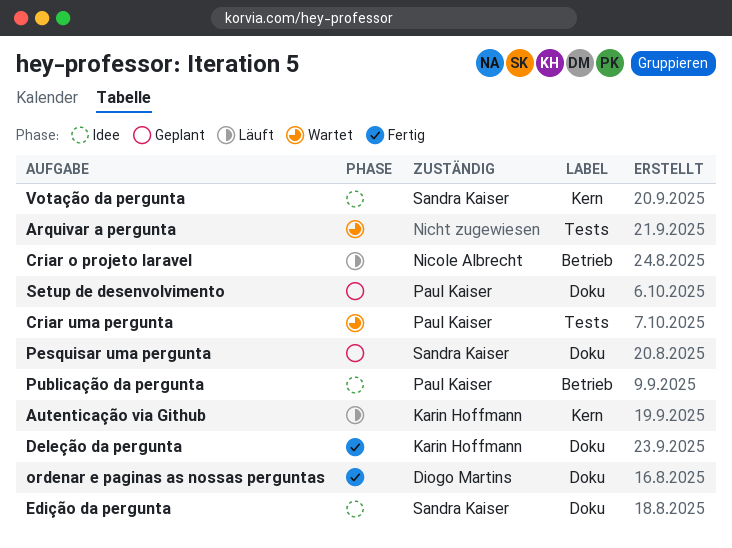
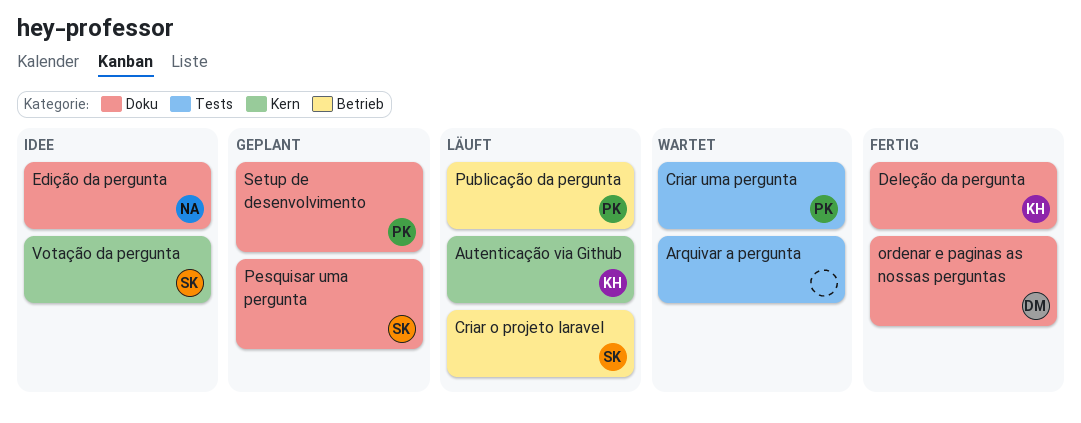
Criar o projeto laravel, owner: Nicole Albrecht -> Sandra Kaiser
Edição da pergunta, owner: Sandra Kaiser -> Nicole Albrecht
Publicação da pergunta, status: Idee -> Läuft

